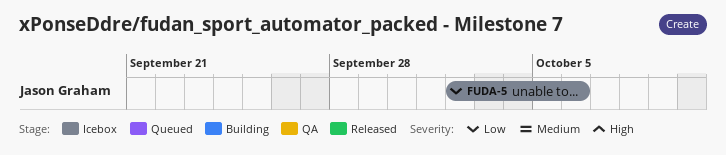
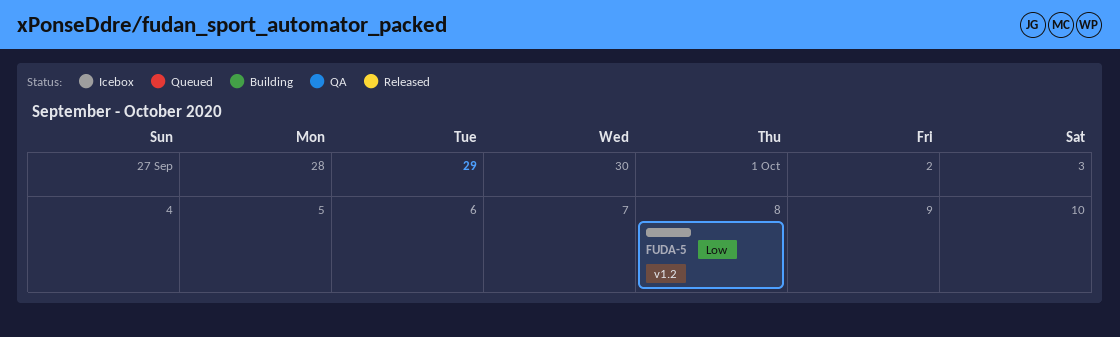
FUDA-5, due: Oct 6 -> Oct 8

